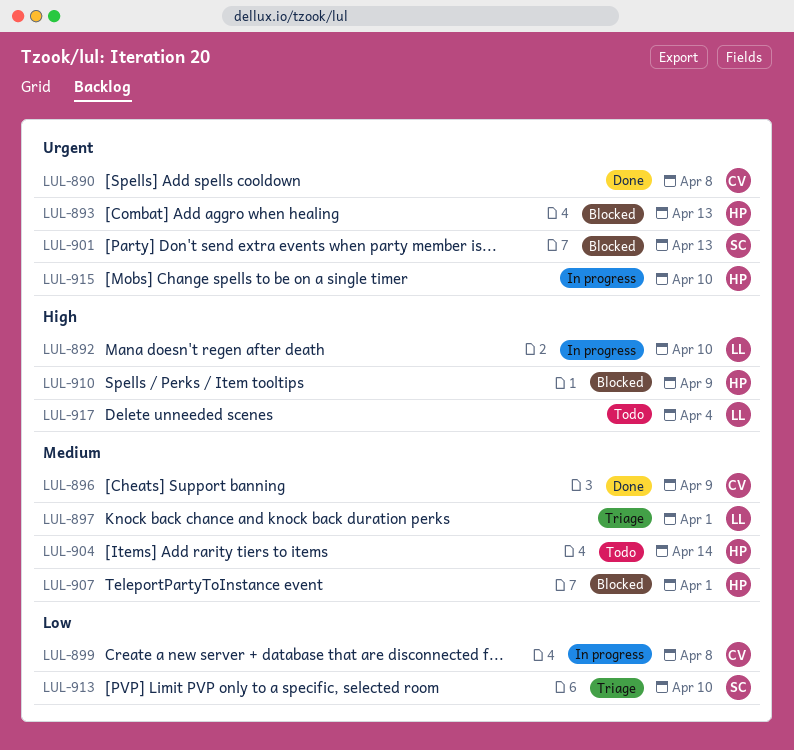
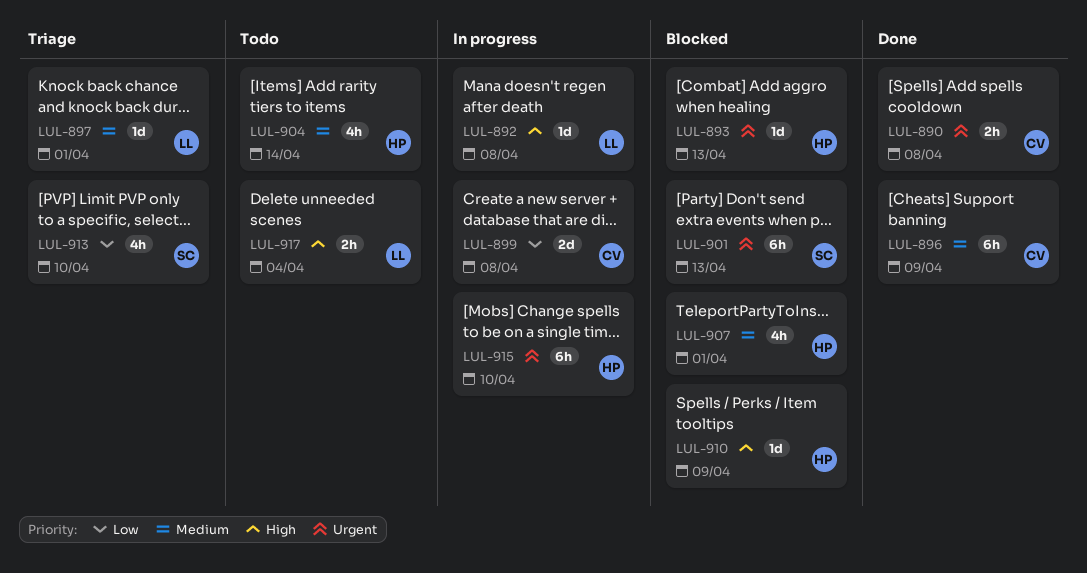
LUL-892, due: Apr 10 -> Apr 8

